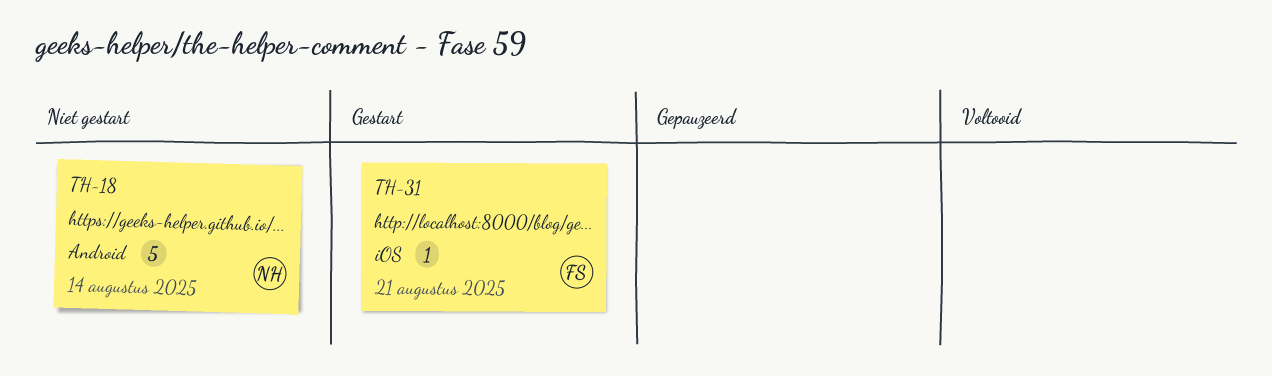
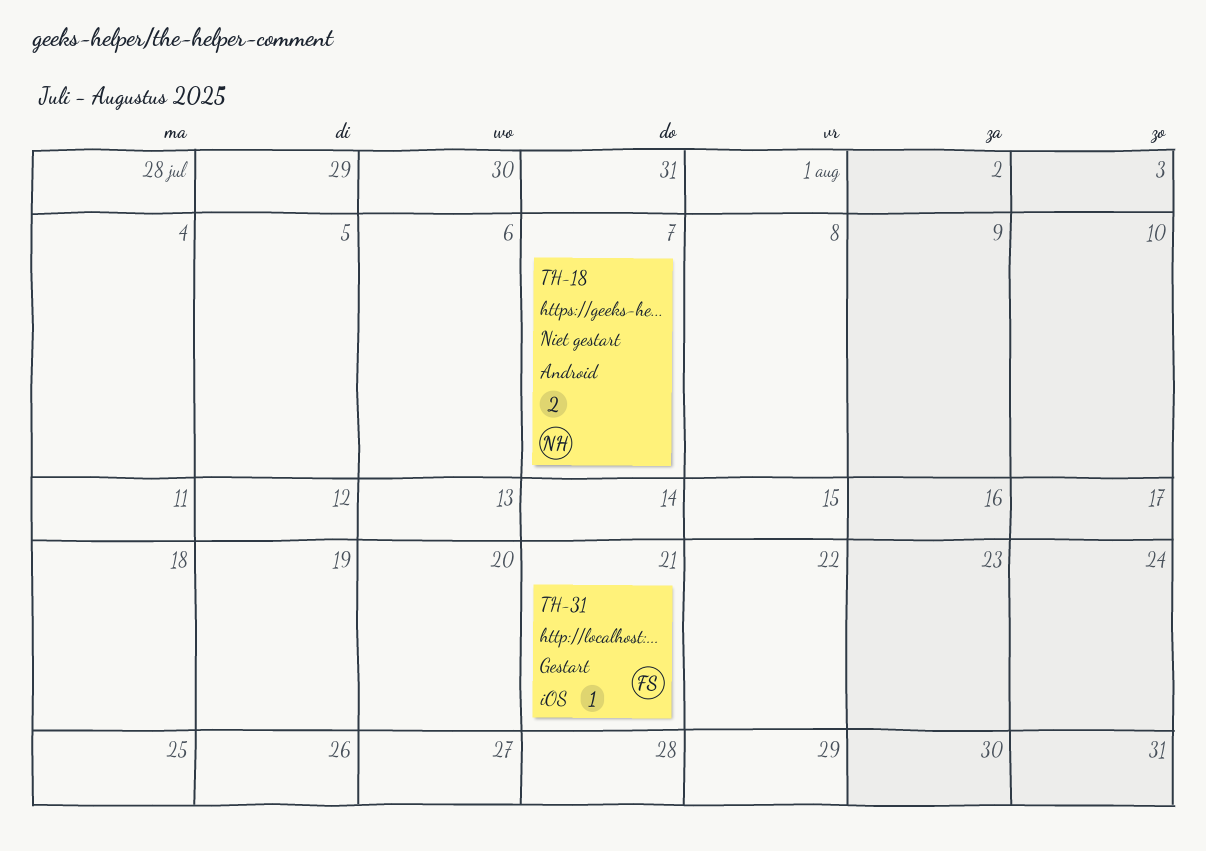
TH-18, estimate: 5 -> 2
TH-18, due: Aug 14 -> Aug 7

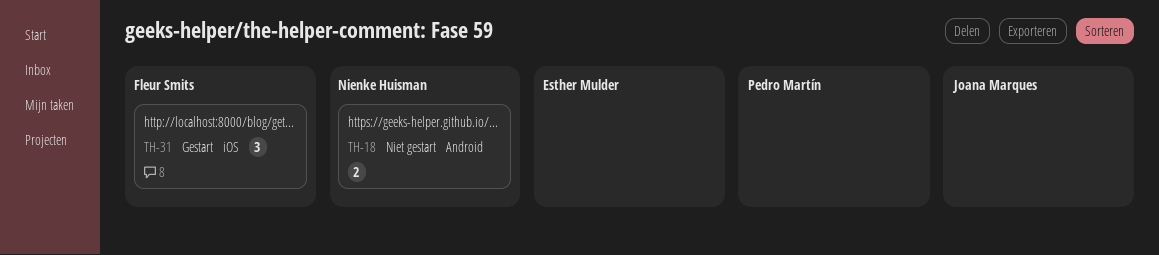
TH-31, estimate: 1 -> 3

